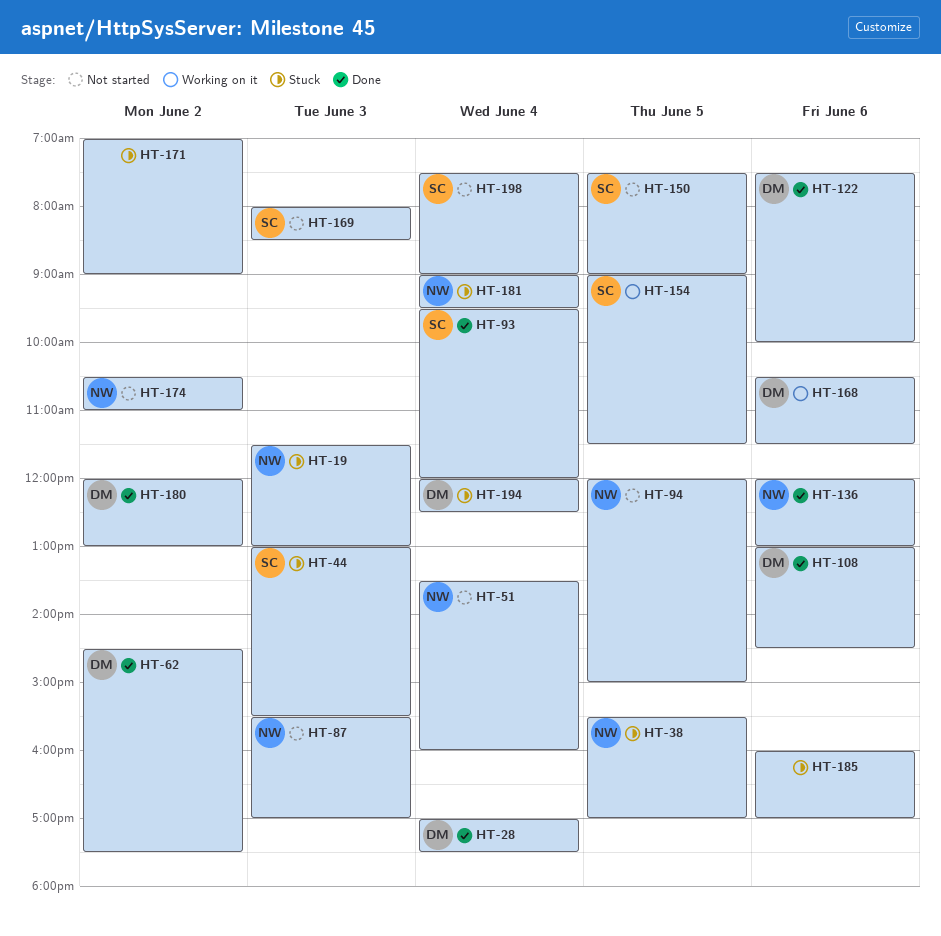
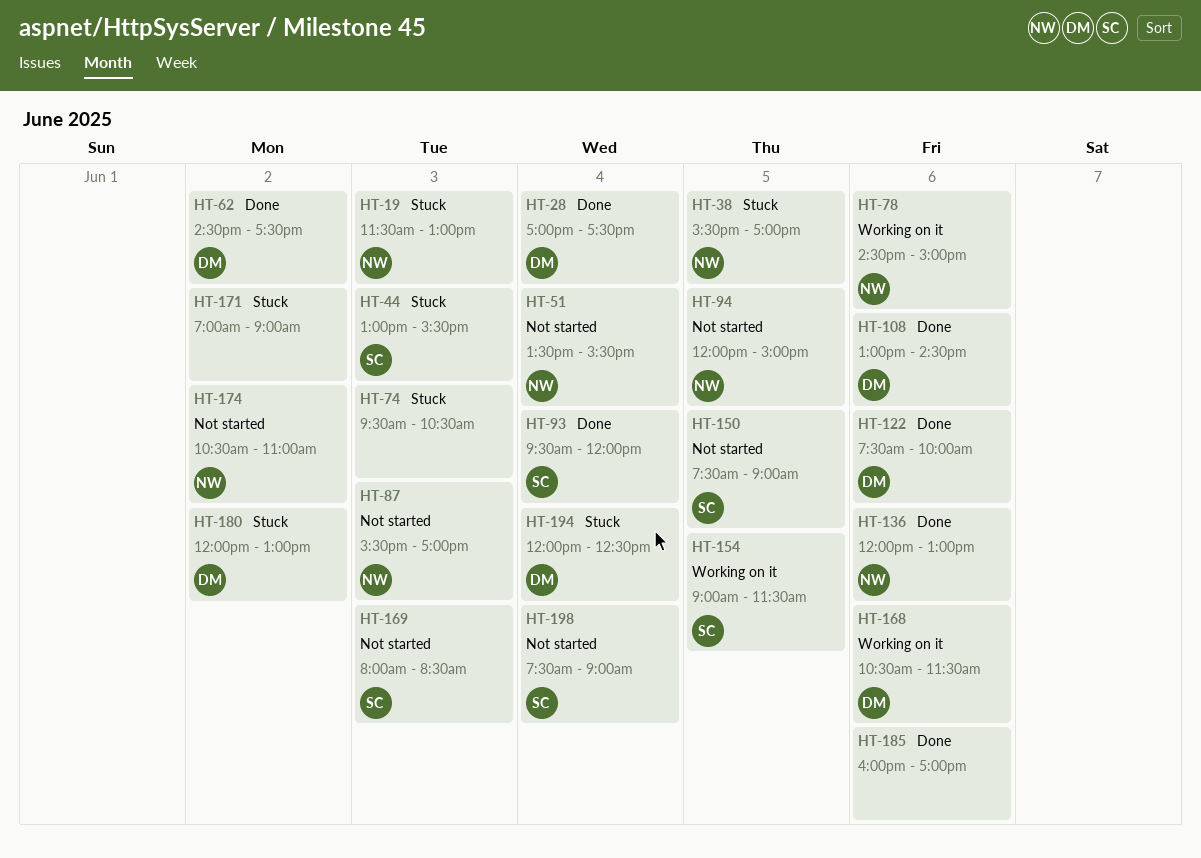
HT-51, ends: 16:00 -> 15:30
HT-74: none -> present
HT-78: none -> present
HT-180, status: Done -> Stuck
HT-181: present -> none
HT-185, status: Stuck -> Done

